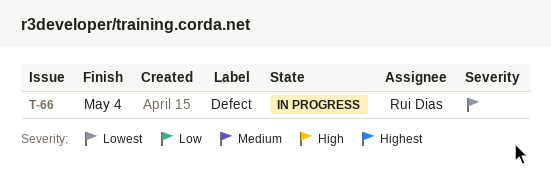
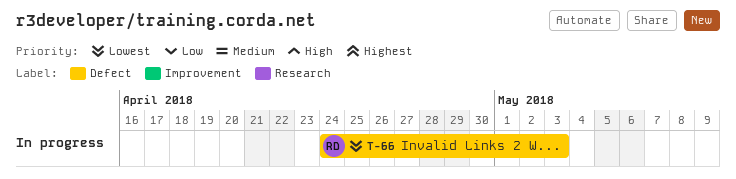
T-66, due: May 4 -> May 3

